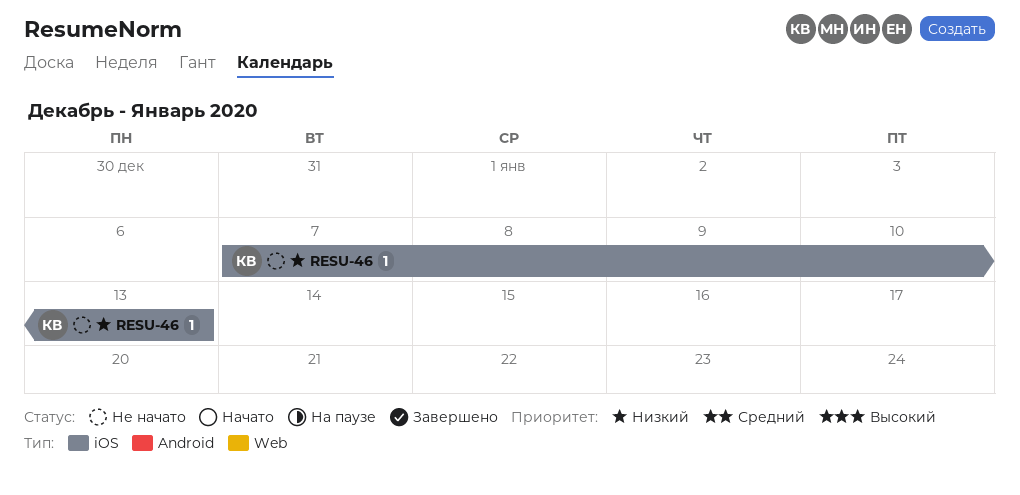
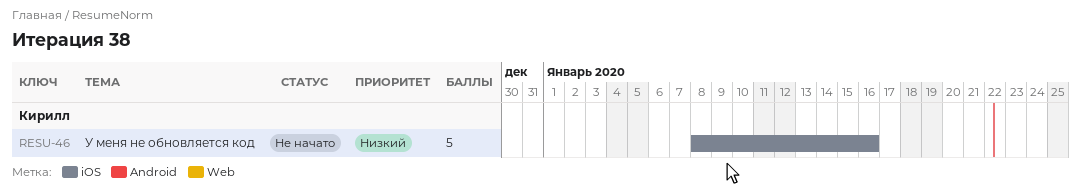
RESU-46, estimate: 1 -> 5
RESU-46, start: Jan 7 -> Jan 8
RESU-46, due: Jan 13 -> Jan 16

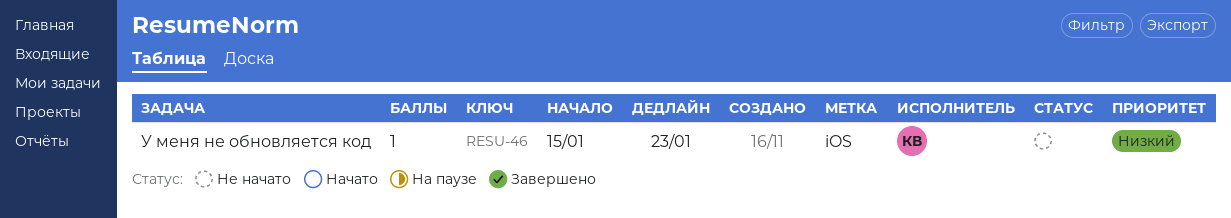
RESU-46, estimate: 5 -> 1
RESU-46, start: Jan 8 -> Jan 15
RESU-46, due: Jan 16 -> Jan 23

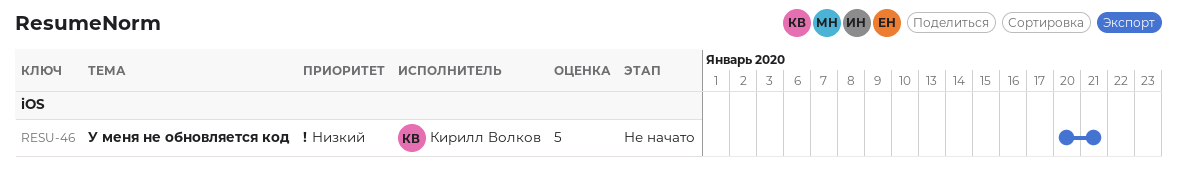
RESU-46, estimate: 1 -> 5
RESU-46, start: Jan 15 -> Jan 20
RESU-46, due: Jan 23 -> Jan 21

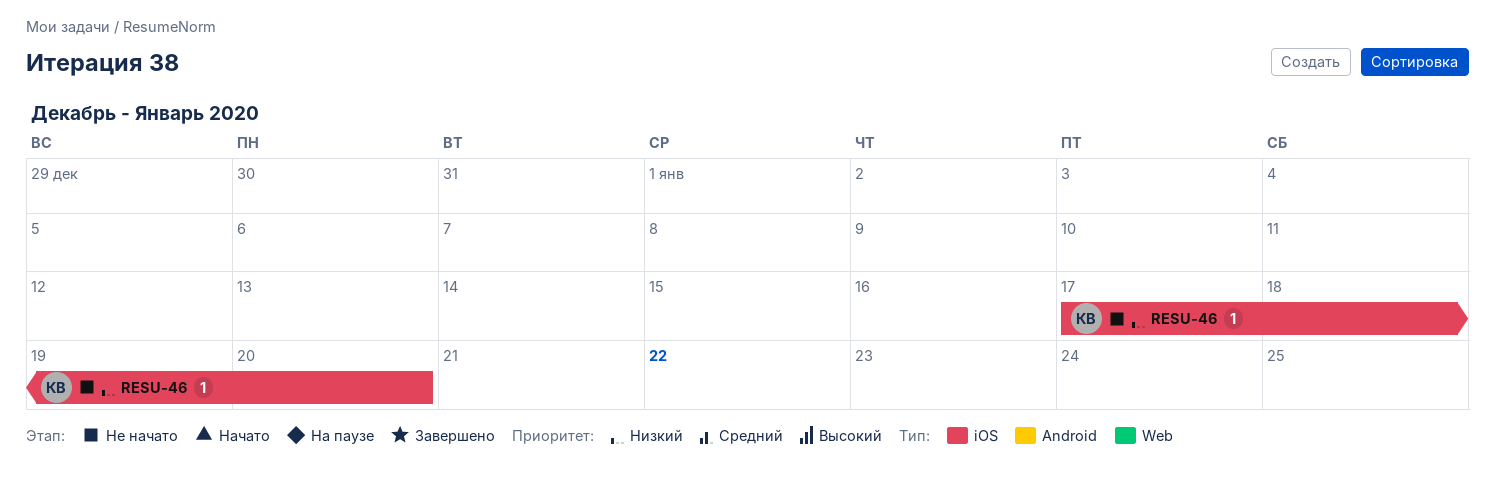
RESU-46, estimate: 5 -> 1
RESU-46, start: Jan 20 -> Jan 17
RESU-46, due: Jan 21 -> Jan 20

